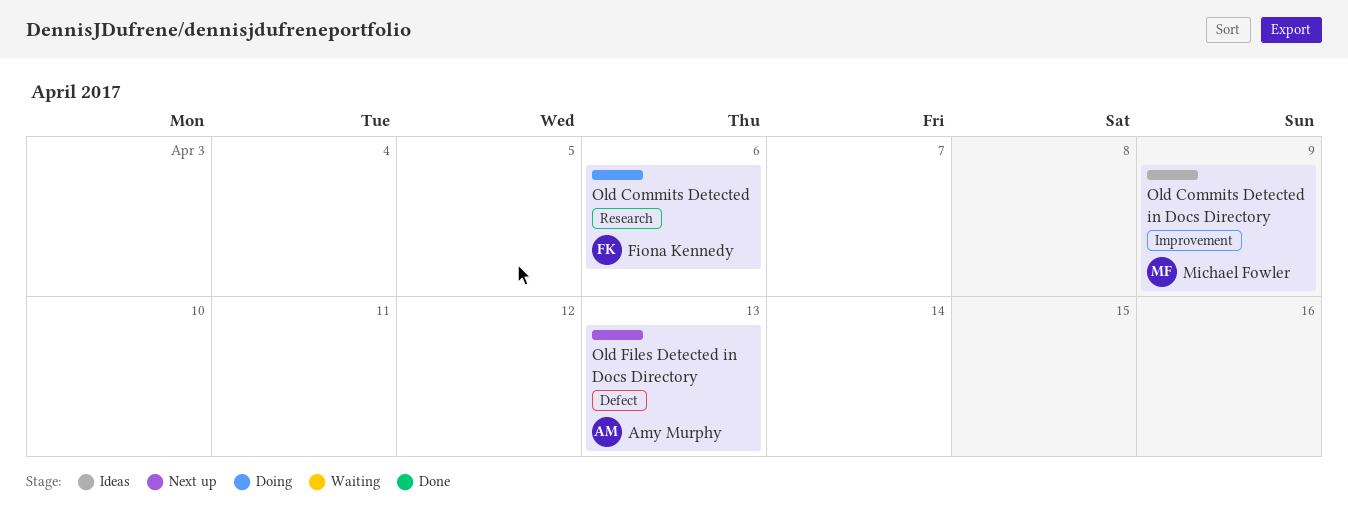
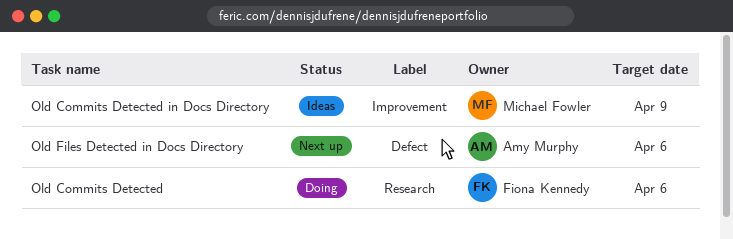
Old Files Detected in Docs Directory, due: Apr 13 -> Apr 6

